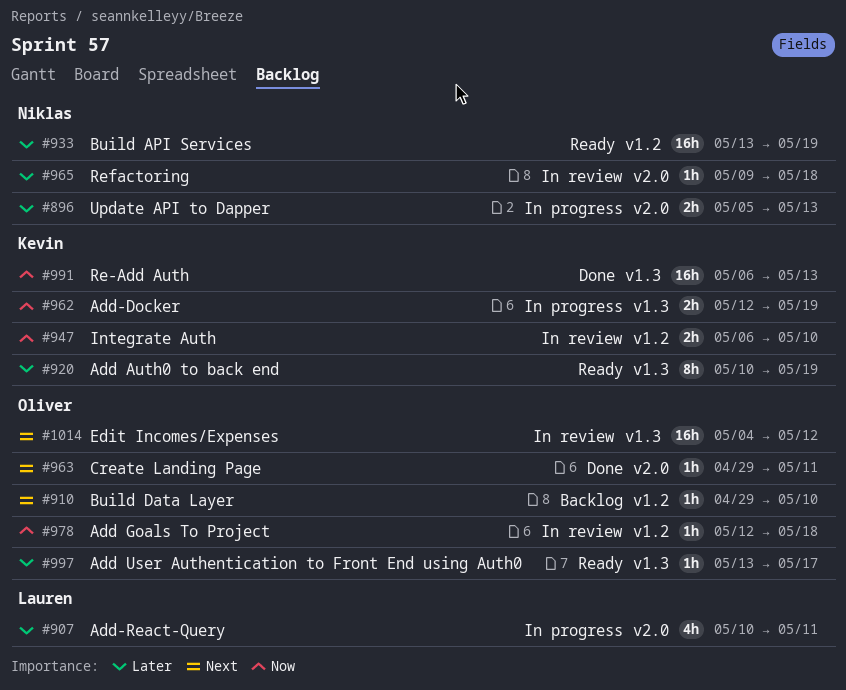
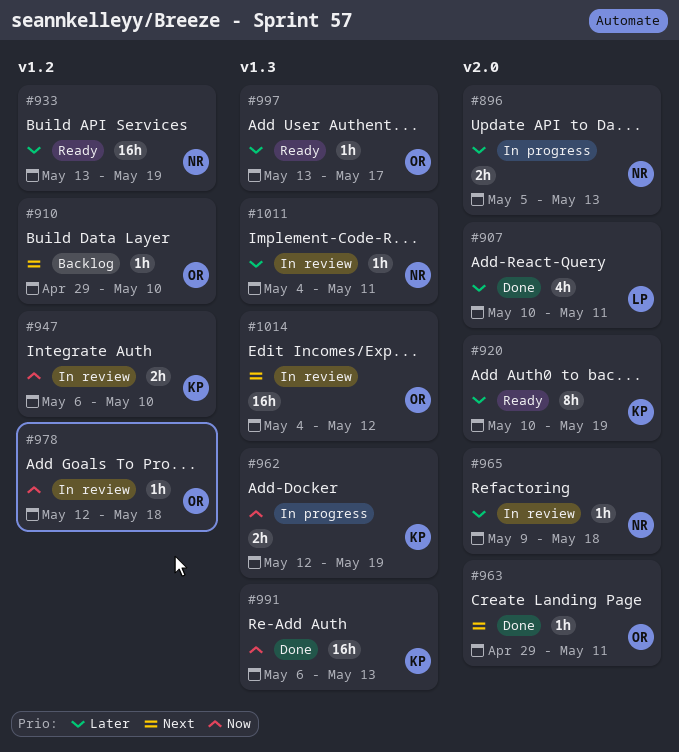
#907, status: In progress -> Done
#920, label: v1.3 -> v2.0
#1011: none -> present

